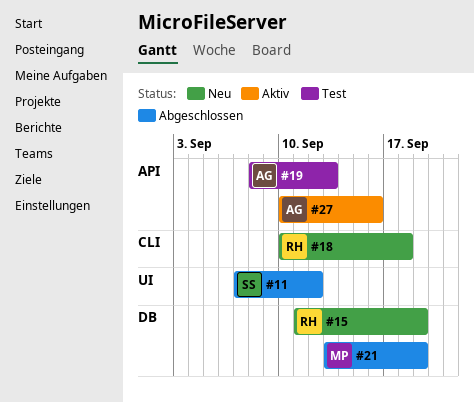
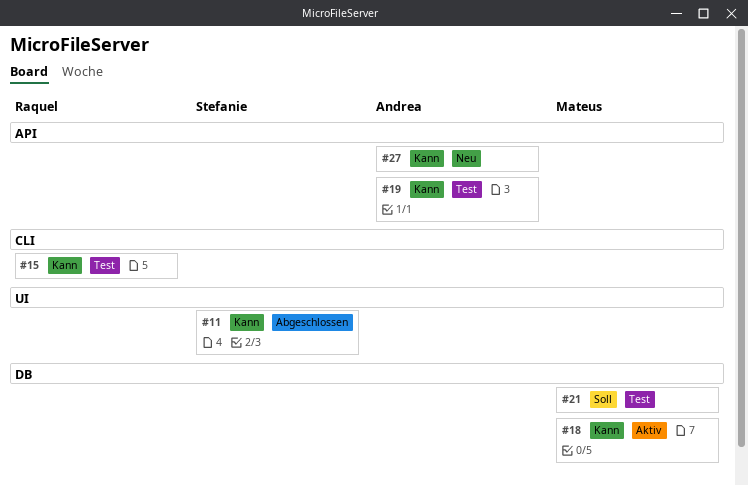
#15, status: Neu -> Test
#15, label: DB -> CLI
#18, status: Neu -> Aktiv
#18, owner: Raquel -> Mateus
#18, label: CLI -> DB
#21, status: Abgeschlossen -> Test
#27, status: Aktiv -> Neu

